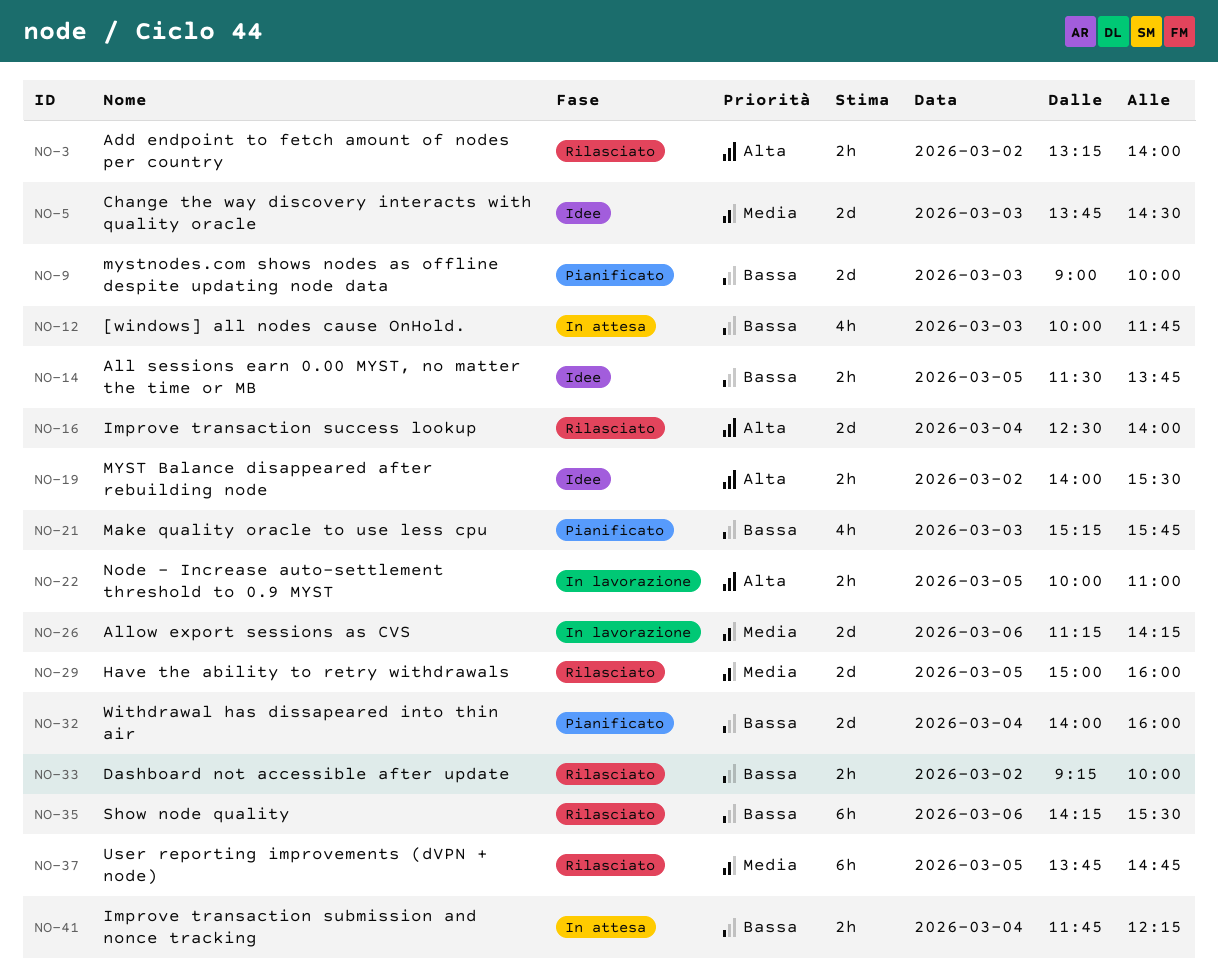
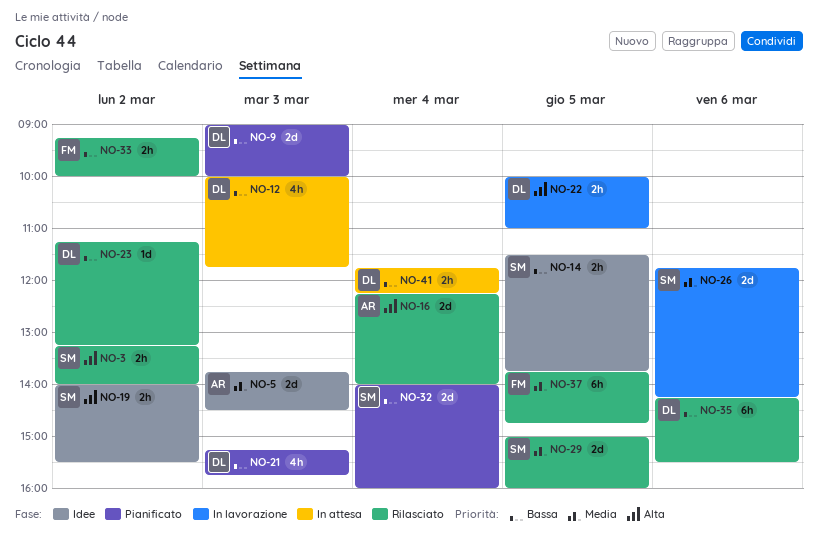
NO-16, begins: 12:30 -> 12:15
NO-23: none -> present
NO-26, begins: 11:15 -> 11:45

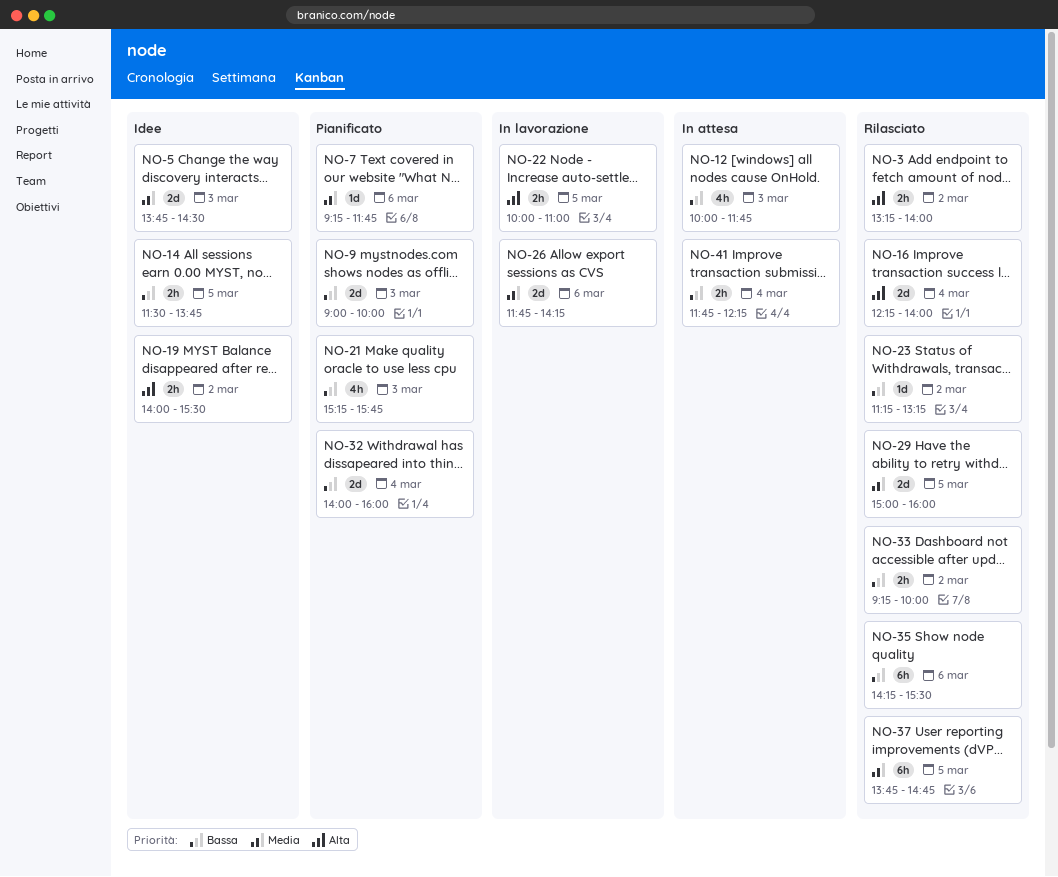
NO-7: none -> present

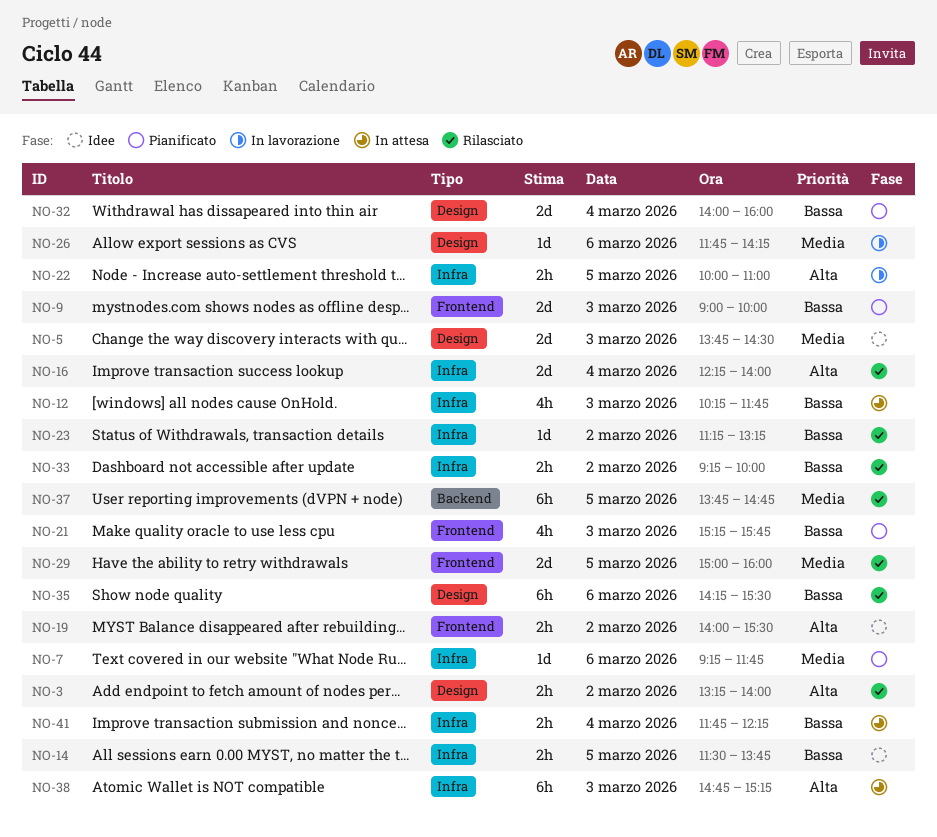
NO-12, begins: 10:00 -> 10:15
NO-26, estimate: 2d -> 1d
NO-38: none -> present

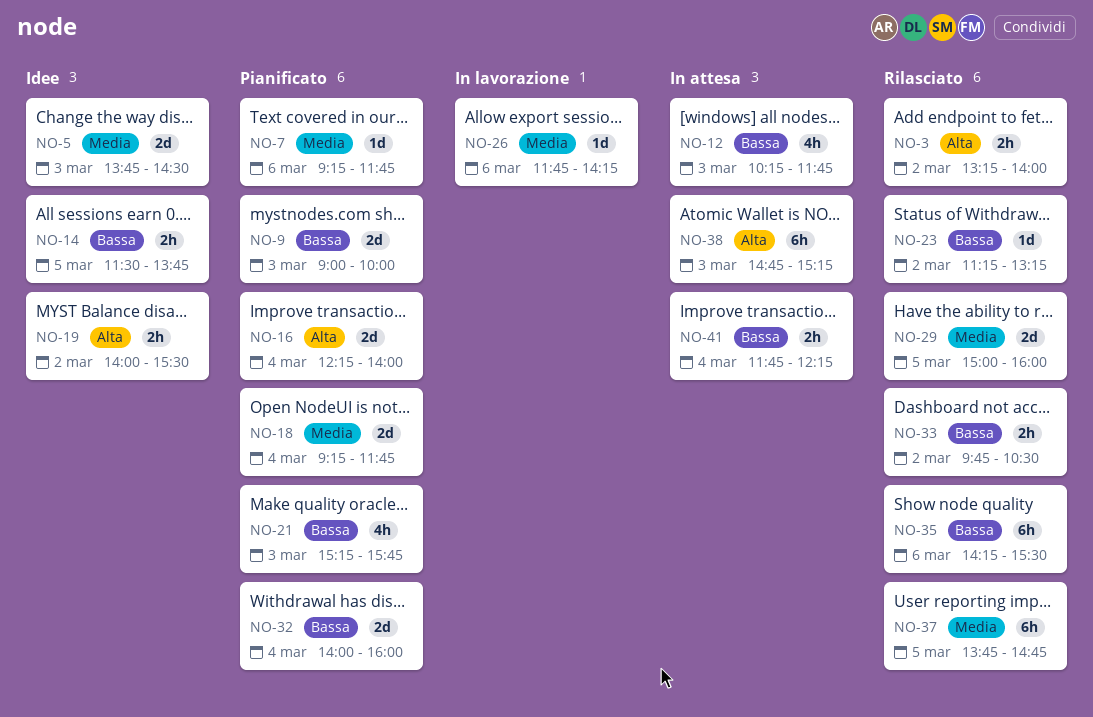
NO-16, status: Rilasciato -> Pianificato
NO-18: none -> present
NO-22: present -> none
NO-33, begins: 09:15 -> 09:45
NO-33, ends: 10:00 -> 10:30

